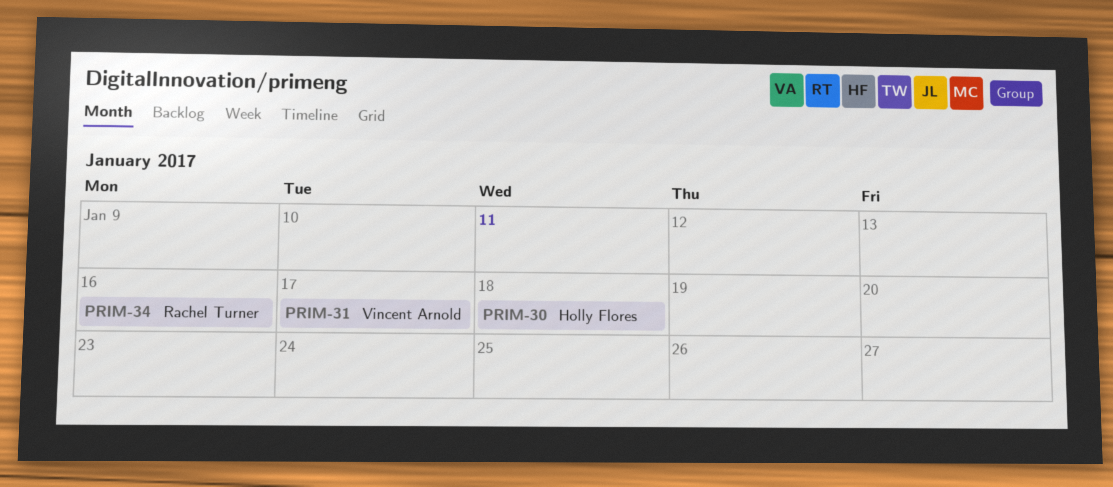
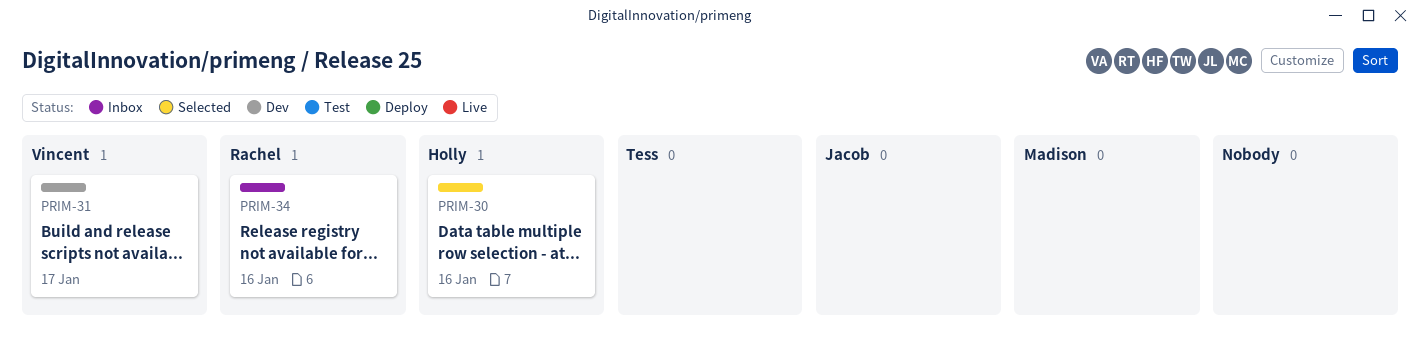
PRIM-30, due: Jan 18 -> Jan 16

